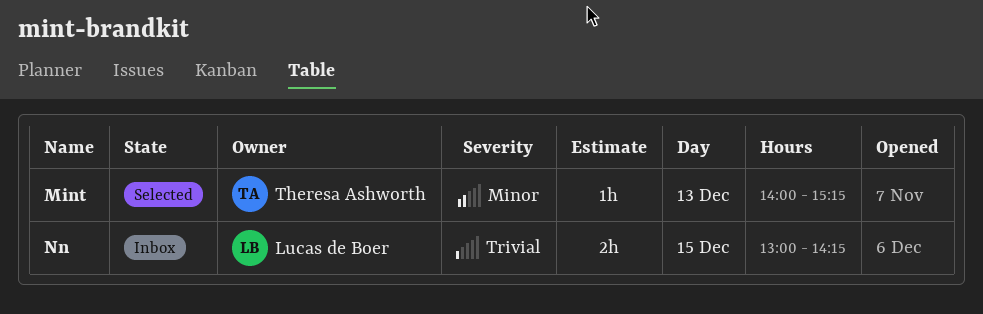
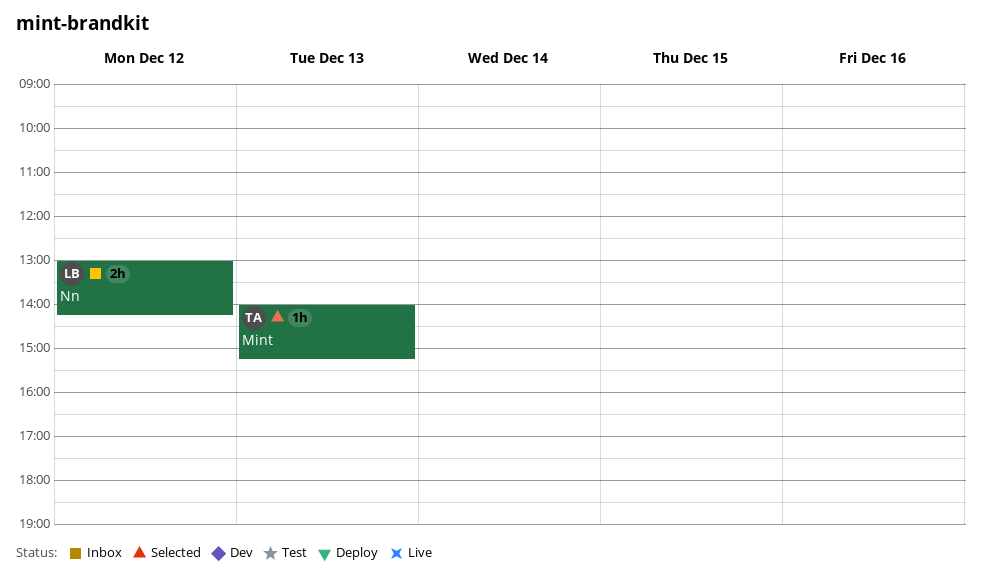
Nn, day: Dec 15 -> Dec 12

